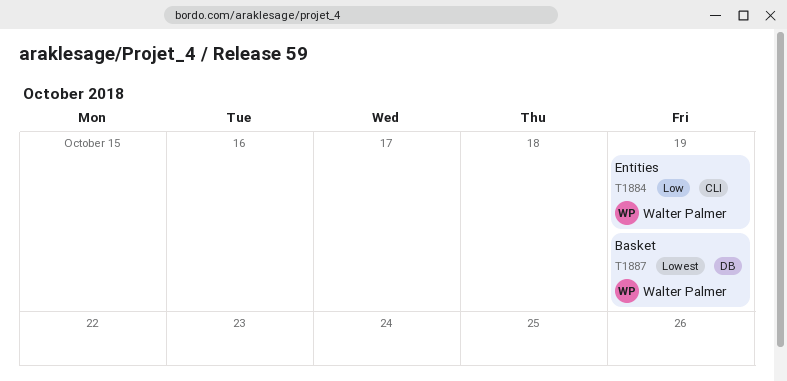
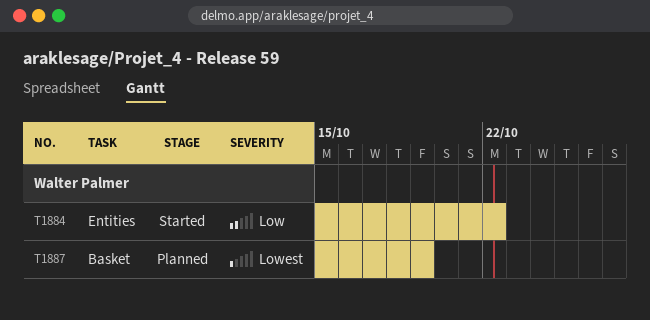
T1884, due: Oct 19 -> Oct 22

